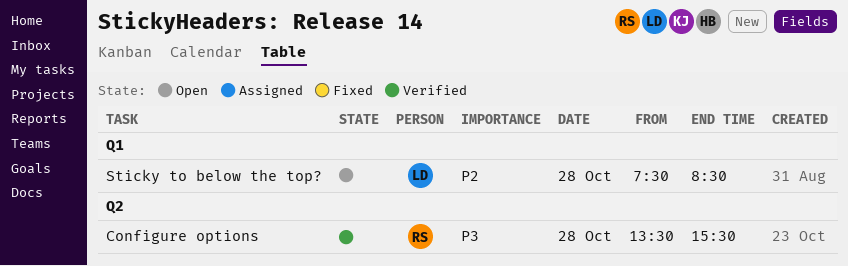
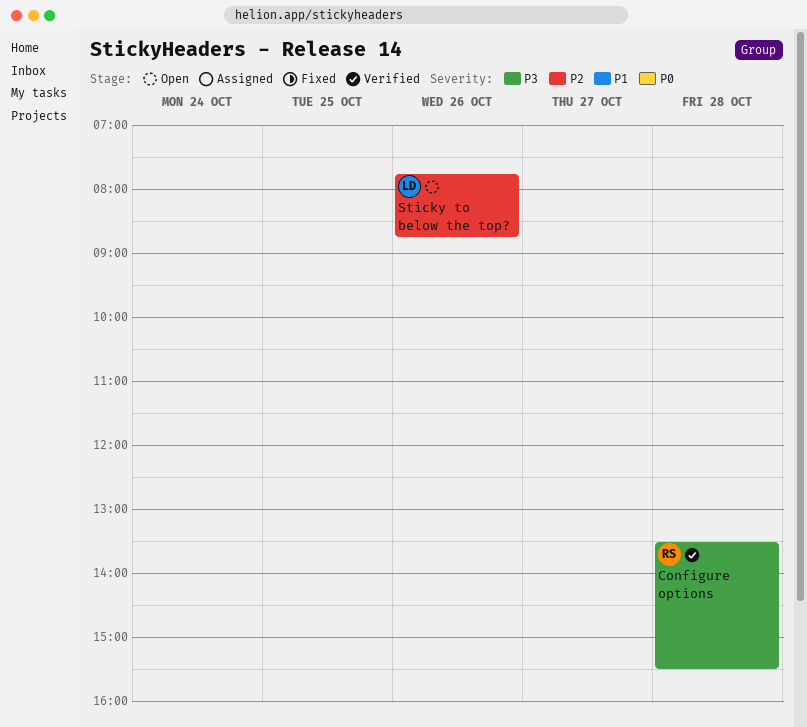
Sticky to below the top?, day: Oct 28 -> Oct 26
Sticky to below the top?, begins: 07:30 -> 07:45
Sticky to below the top?, ends: 08:30 -> 08:45

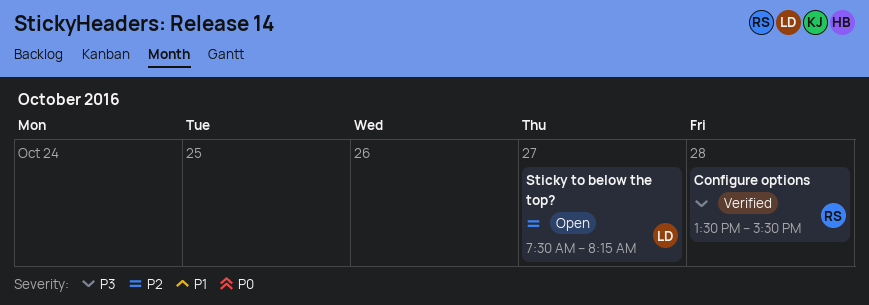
Sticky to below the top?, day: Oct 26 -> Oct 27
Sticky to below the top?, begins: 07:45 -> 07:30
Sticky to below the top?, ends: 08:45 -> 08:15

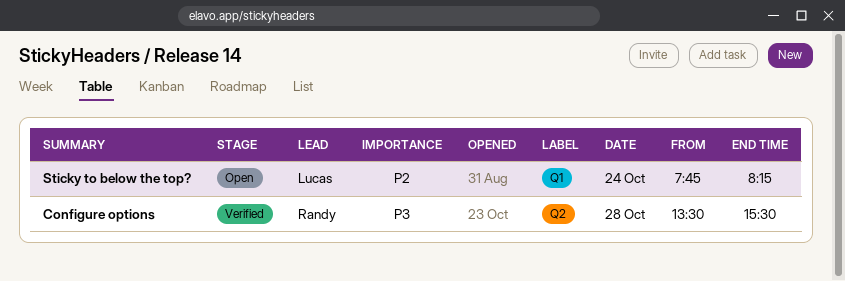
Sticky to below the top?, day: Oct 27 -> Oct 24
Sticky to below the top?, begins: 07:30 -> 07:45

